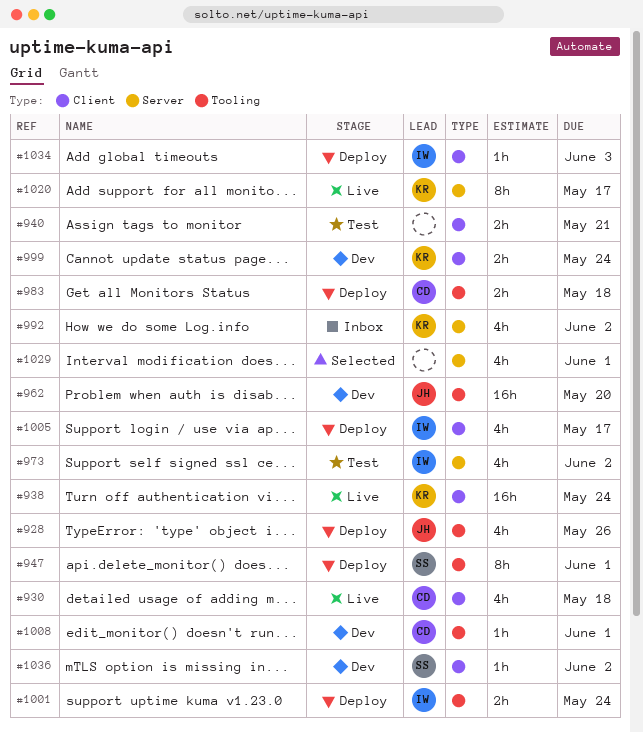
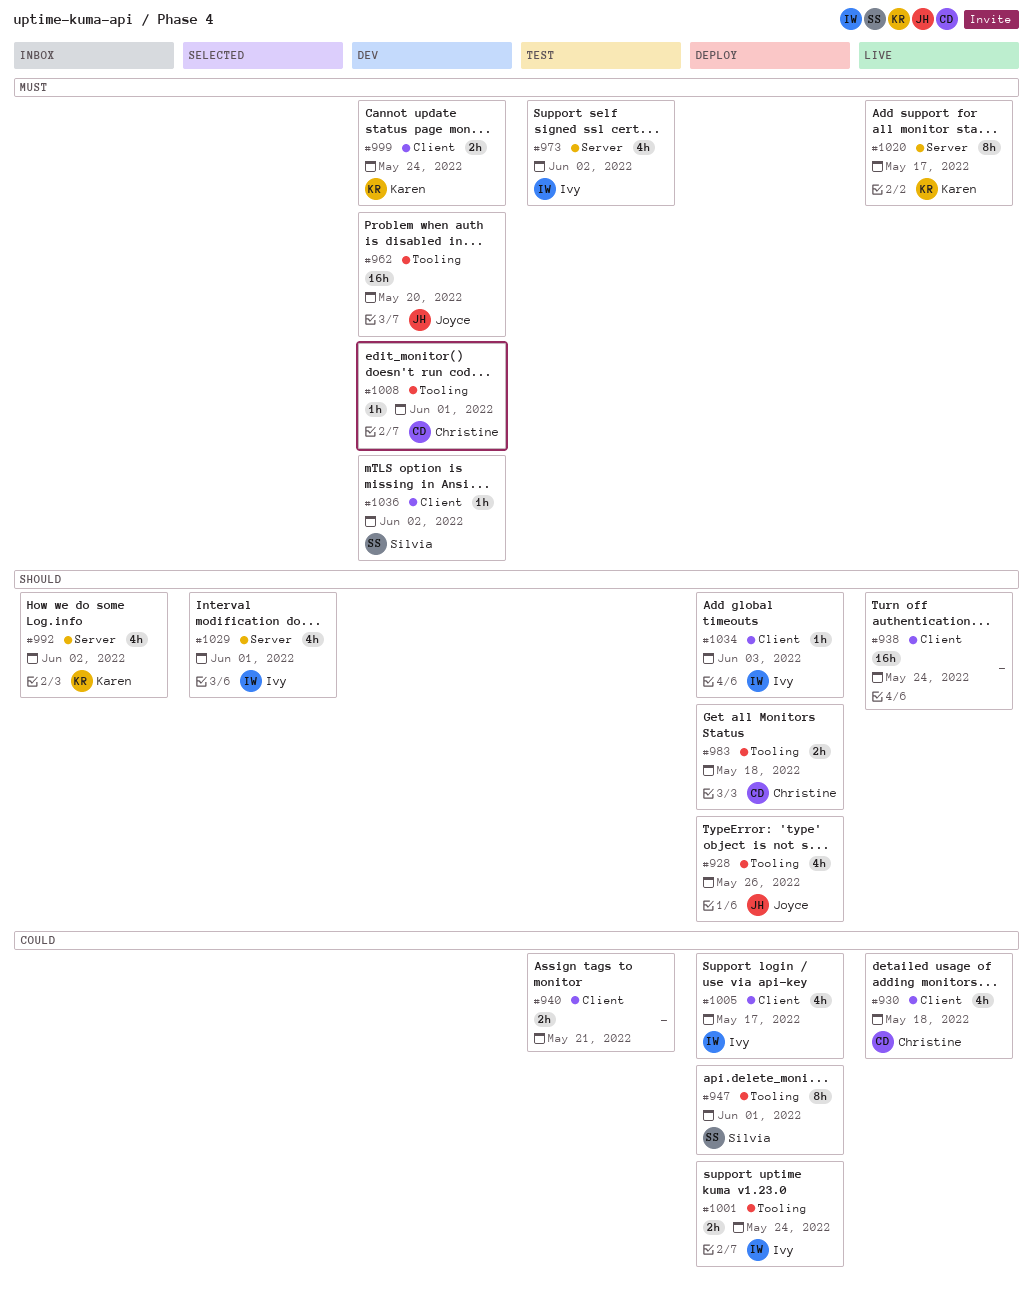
#938, owner: Karen -> none
#1029, owner: none -> Ivy

